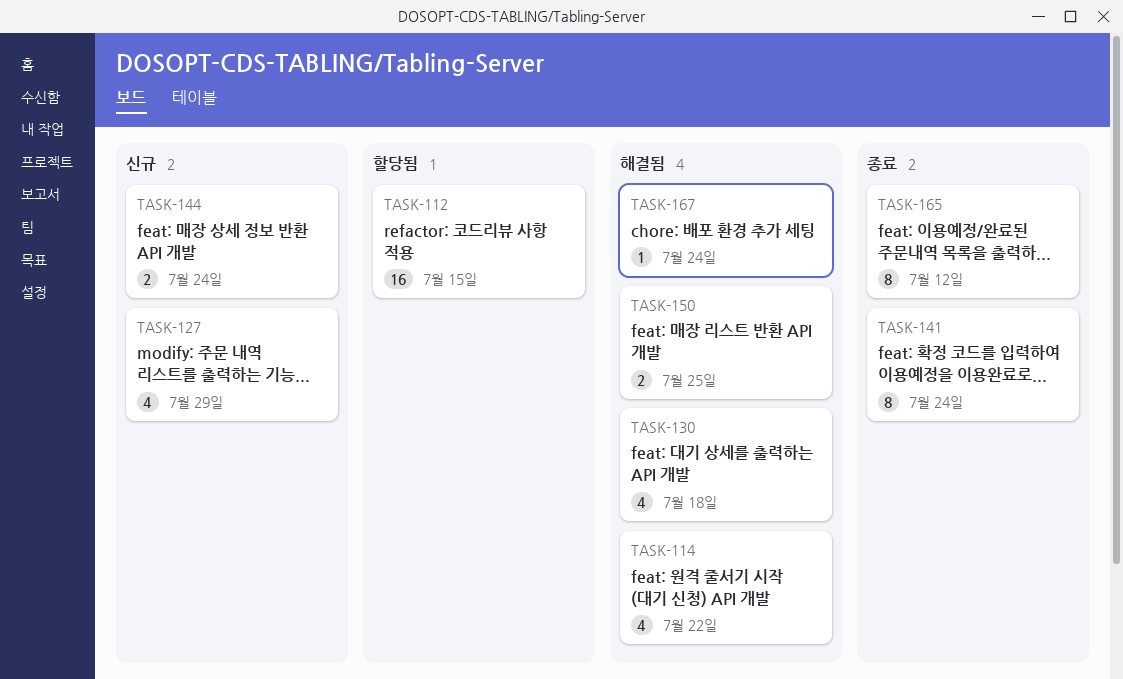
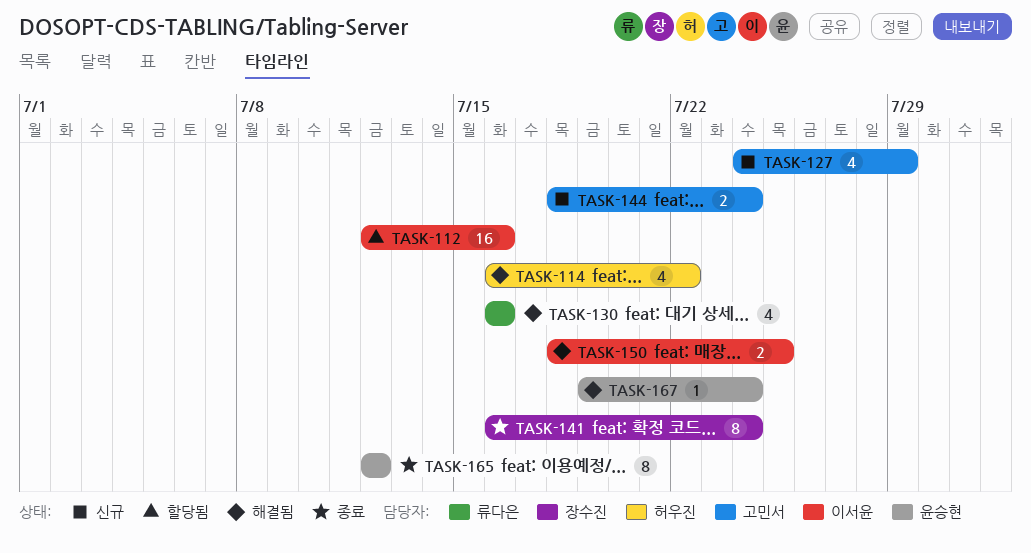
TASK-112, due: Jul 15 -> Jul 16
TASK-130, due: Jul 18 -> Jul 16

